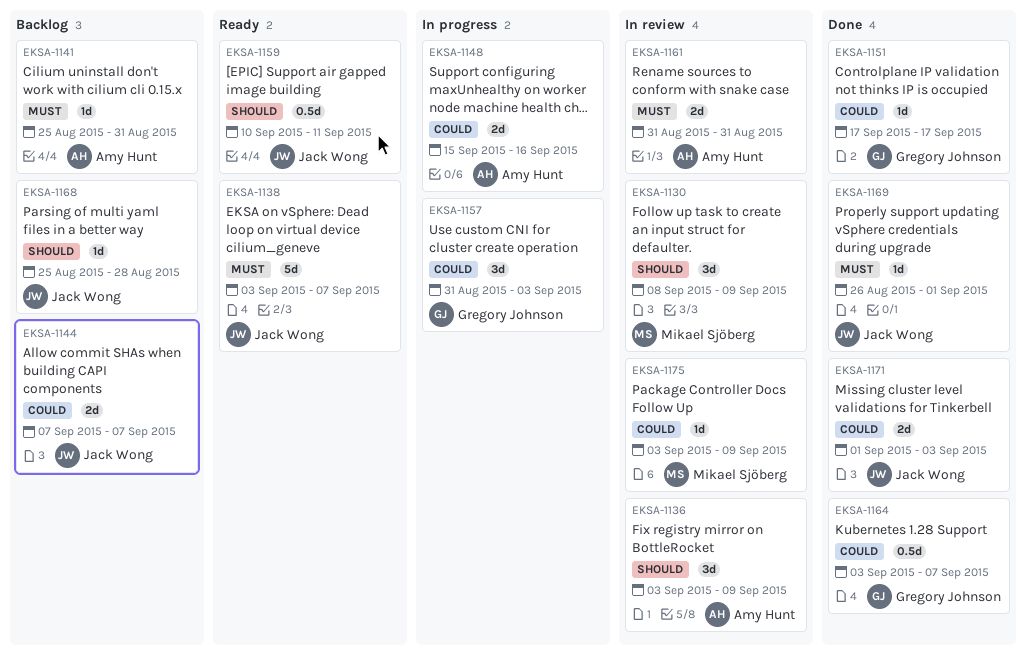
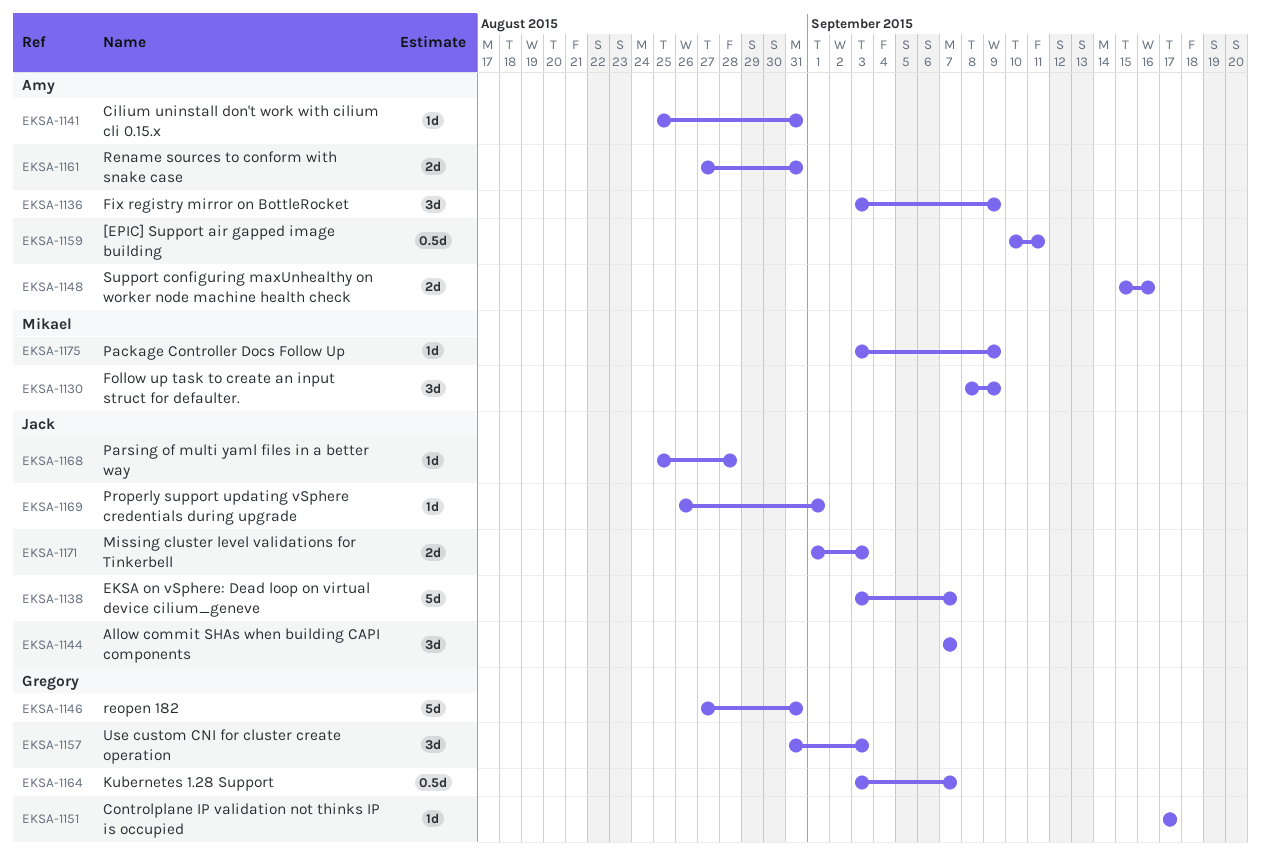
EKSA-1144, estimate: 2d -> 3d
EKSA-1146: none -> present
EKSA-1159, owner: Jack Wong -> Amy Hunt
EKSA-1161, start: Aug 31 -> Aug 27

